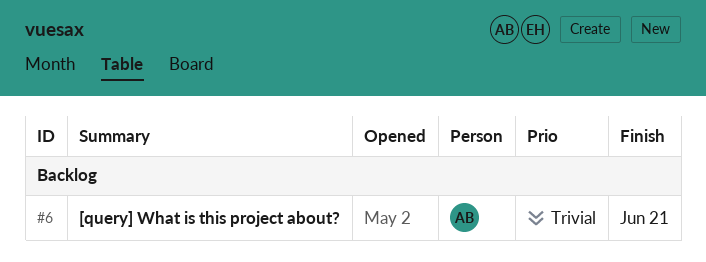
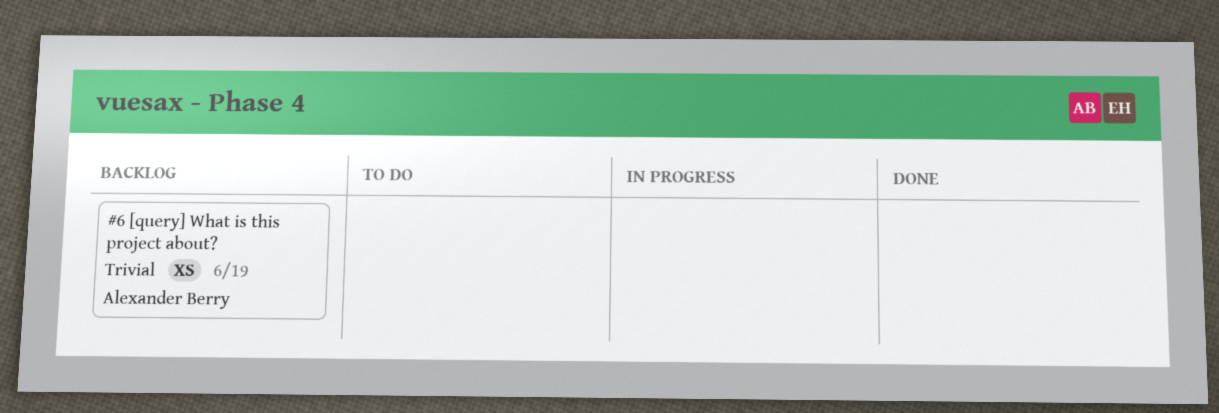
#6, due: Jun 21 -> Jun 19

